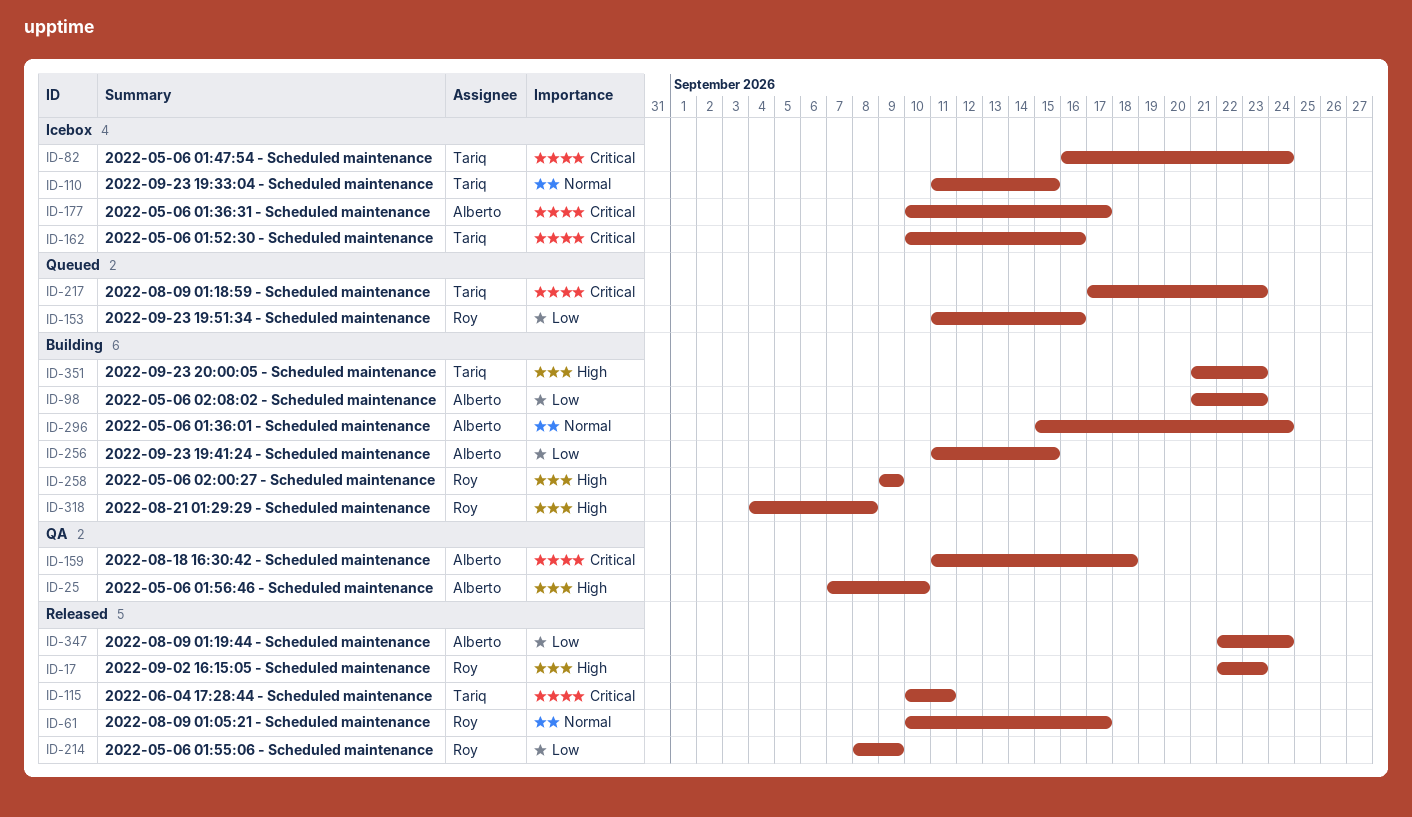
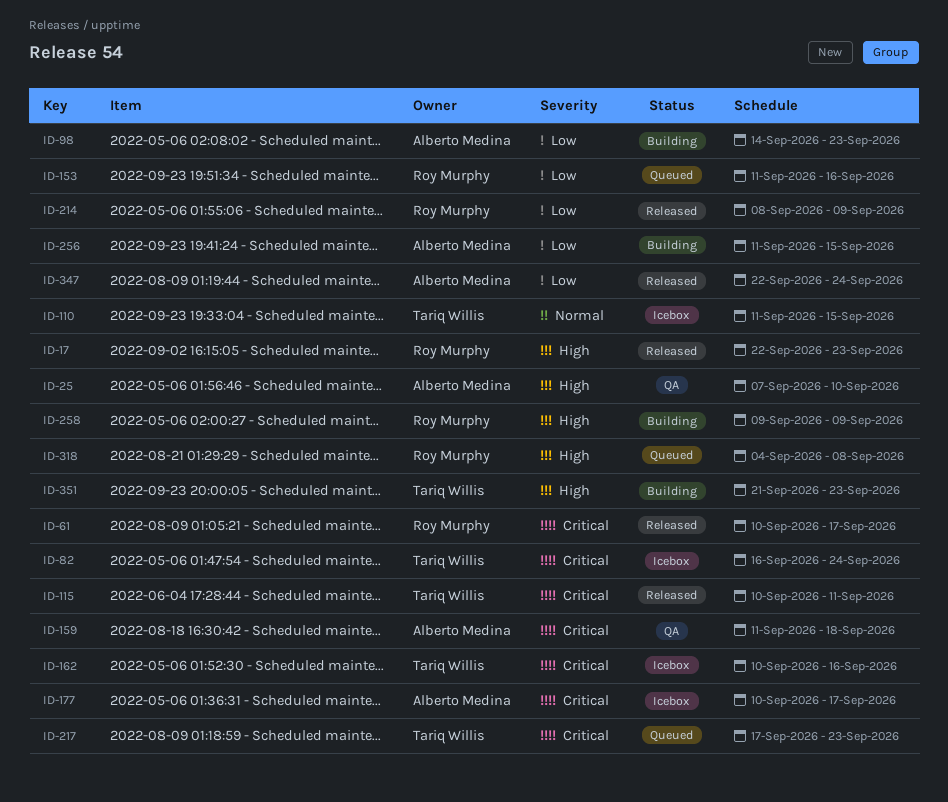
ID-61, priority: Normal -> Critical
ID-98, start: Sep 21 -> Sep 14
ID-296: present -> none
ID-318, status: Building -> Queued

